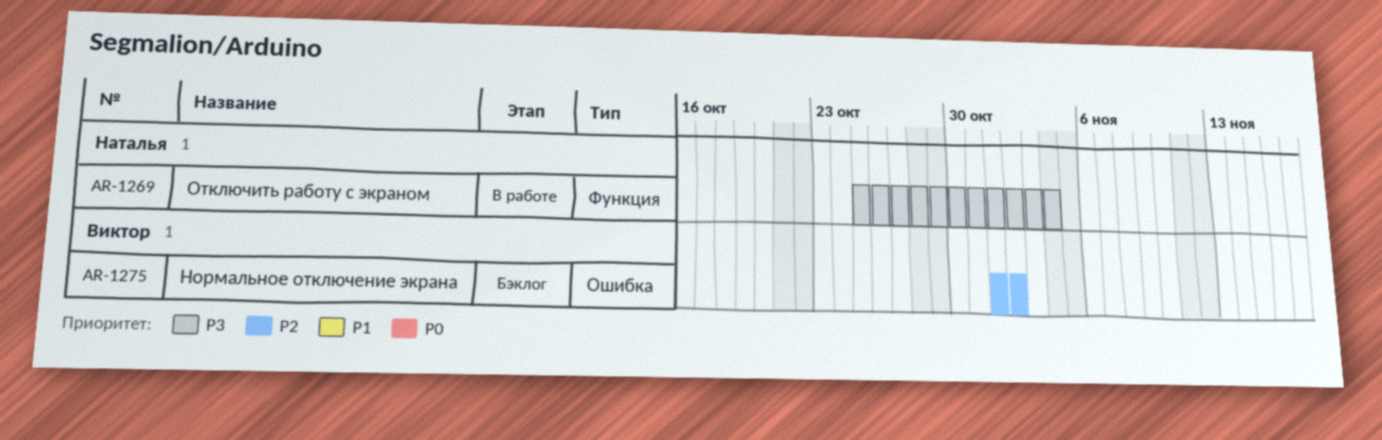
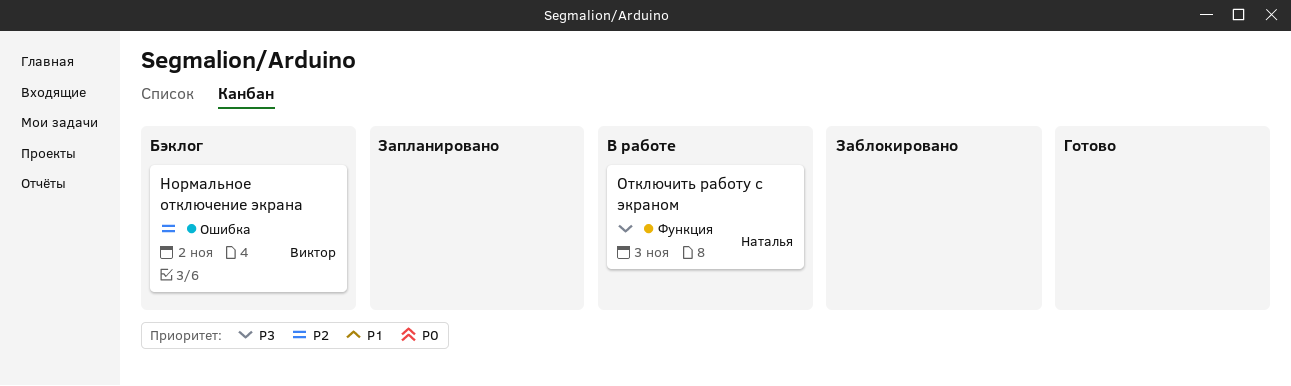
Отключить работу с экраном, due: Nov 4 -> Nov 3

